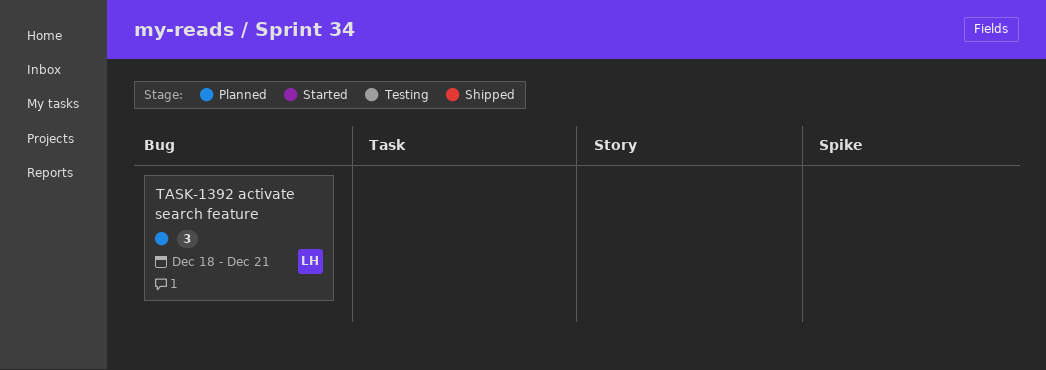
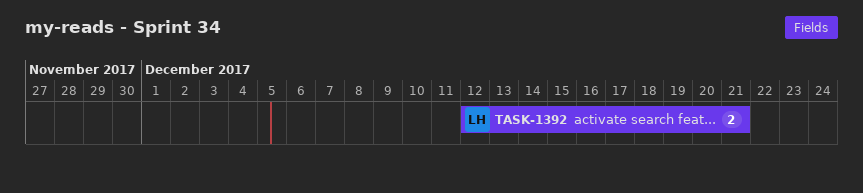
TASK-1392, estimate: 3 -> 2
TASK-1392, start: Dec 18 -> Dec 12

